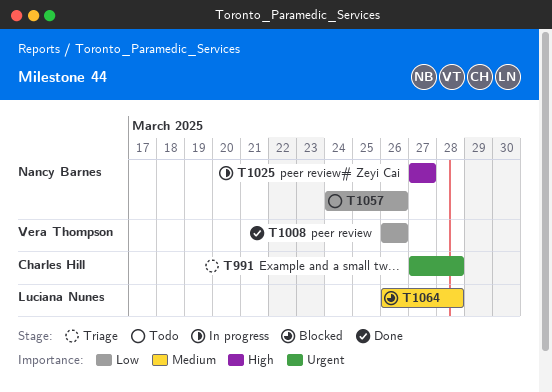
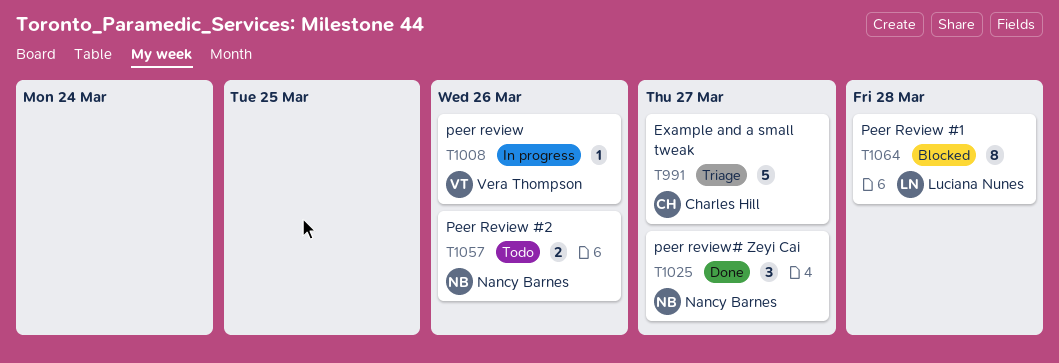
T991, due: Mar 28 -> Mar 27
T1008, status: Done -> In progress
T1025, status: In progress -> Done

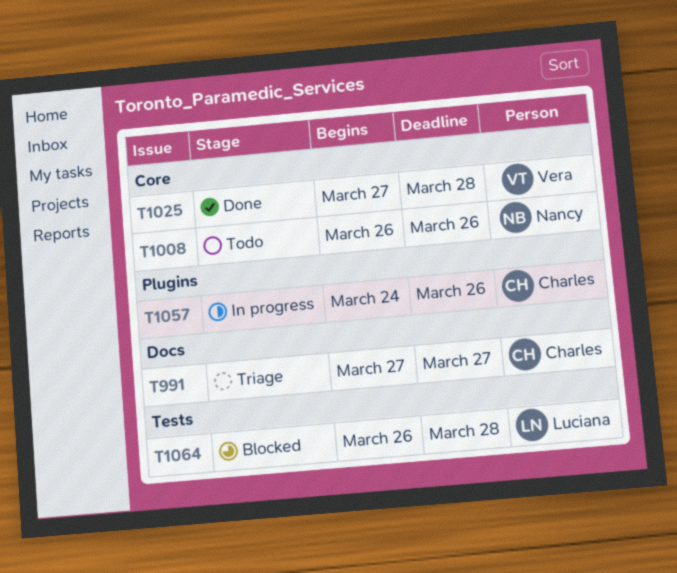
T1008, status: In progress -> Todo
T1008, owner: Vera Thompson -> Nancy Barnes
T1025, owner: Nancy Barnes -> Vera Thompson
T1025, due: Mar 27 -> Mar 28
T1057, status: Todo -> In progress
T1057, owner: Nancy Barnes -> Charles Hill

